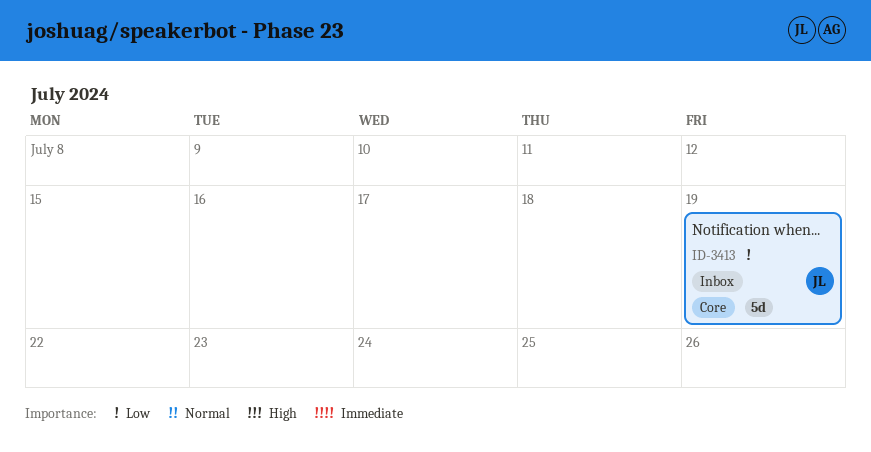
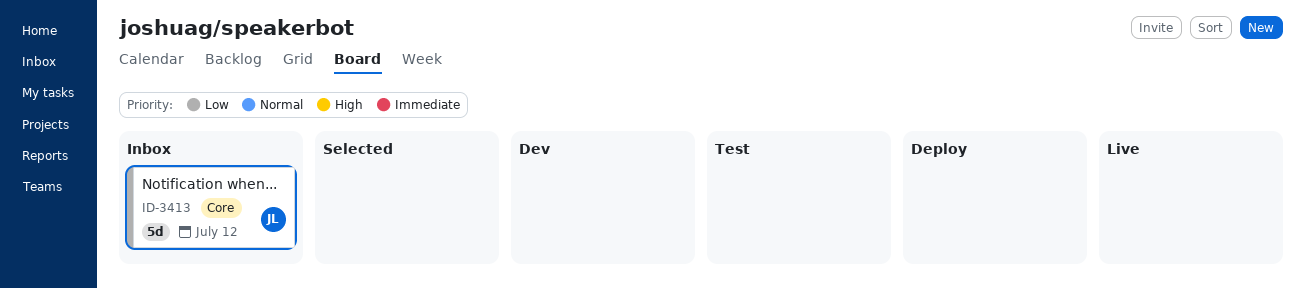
ID-3413, due: Jul 19 -> Jul 12

